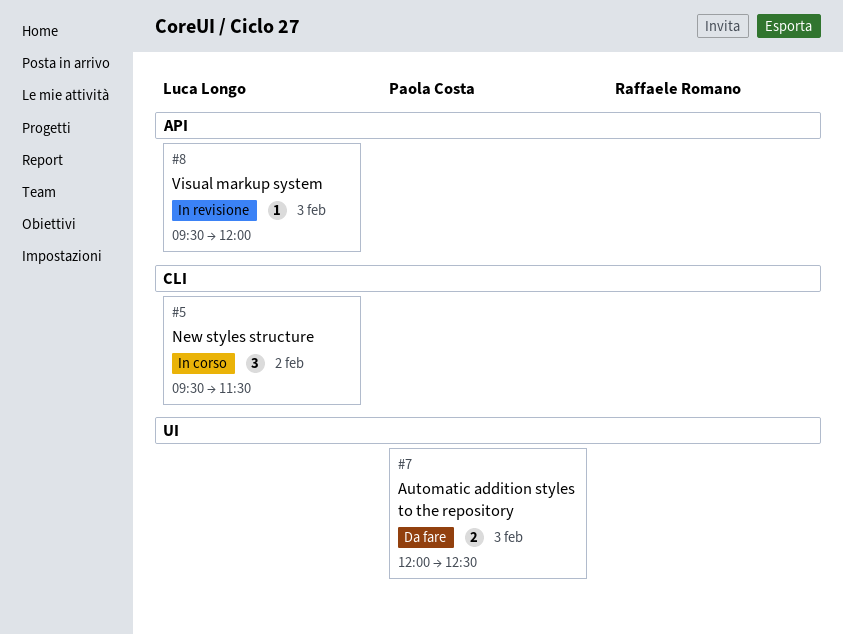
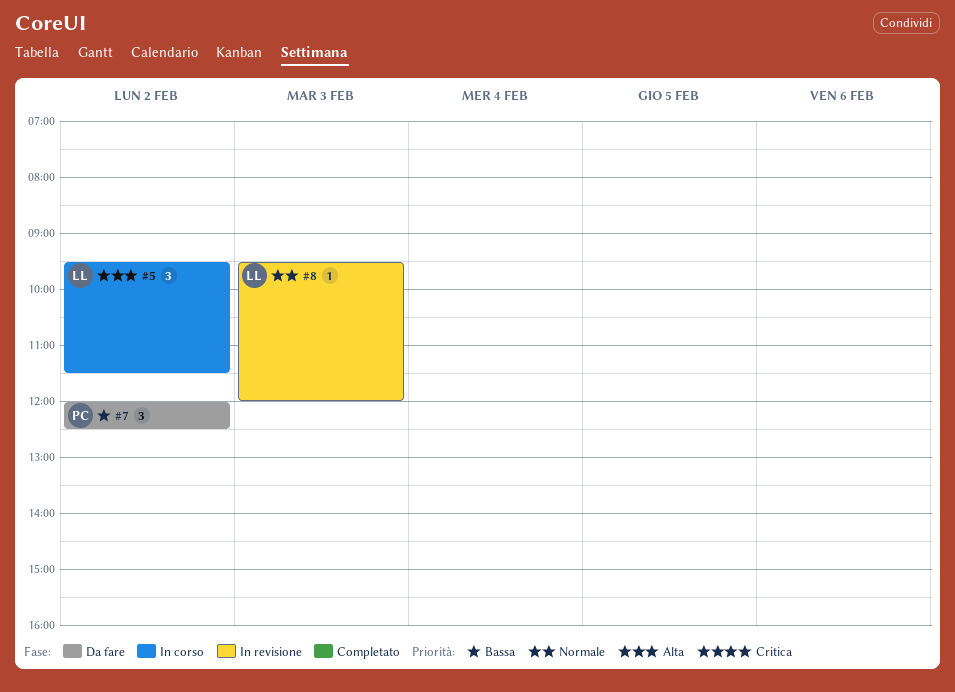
#7, estimate: 2 -> 3
#7, day: Feb 3 -> Feb 2

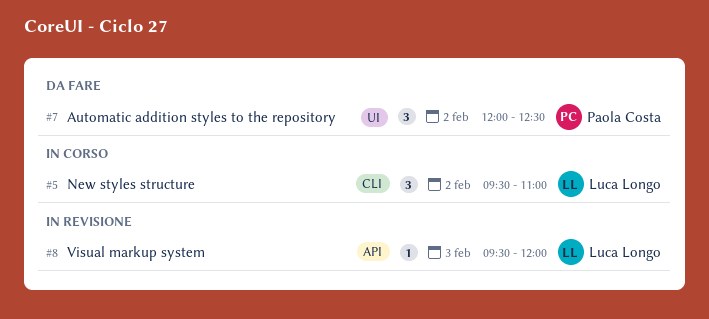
#5, ends: 11:30 -> 11:00

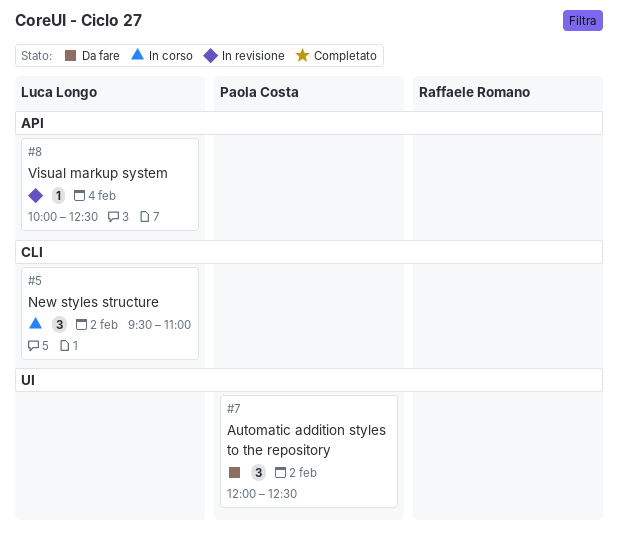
#8, day: Feb 3 -> Feb 4
#8, begins: 09:30 -> 10:00
#8, ends: 12:00 -> 12:30

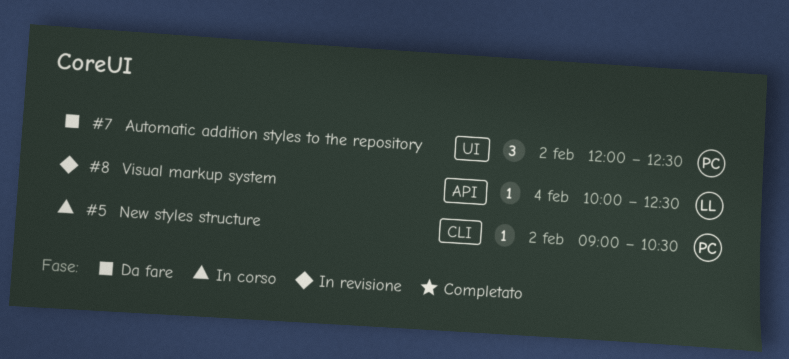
#5, owner: Luca Longo -> Paola Costa
#5, estimate: 3 -> 1
#5, begins: 09:30 -> 09:00
#5, ends: 11:00 -> 10:30

